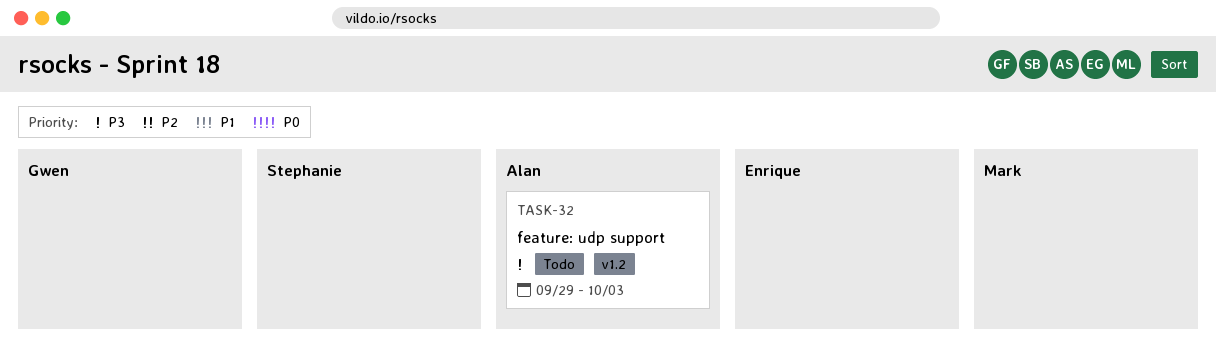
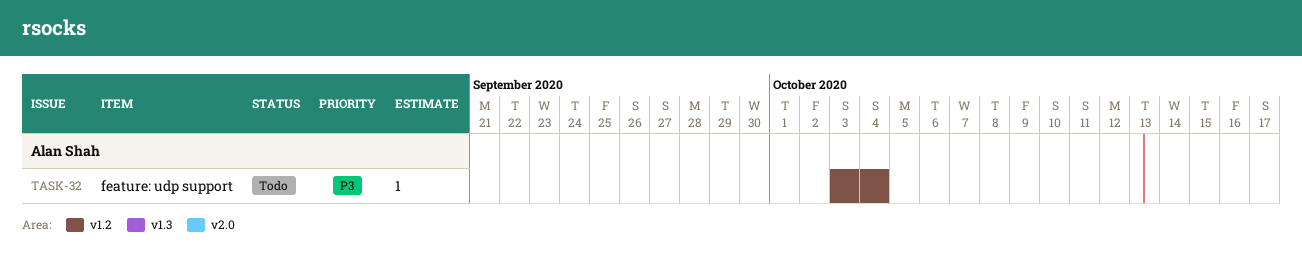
TASK-32, start: Sep 29 -> Oct 3
TASK-32, due: Oct 3 -> Oct 4

